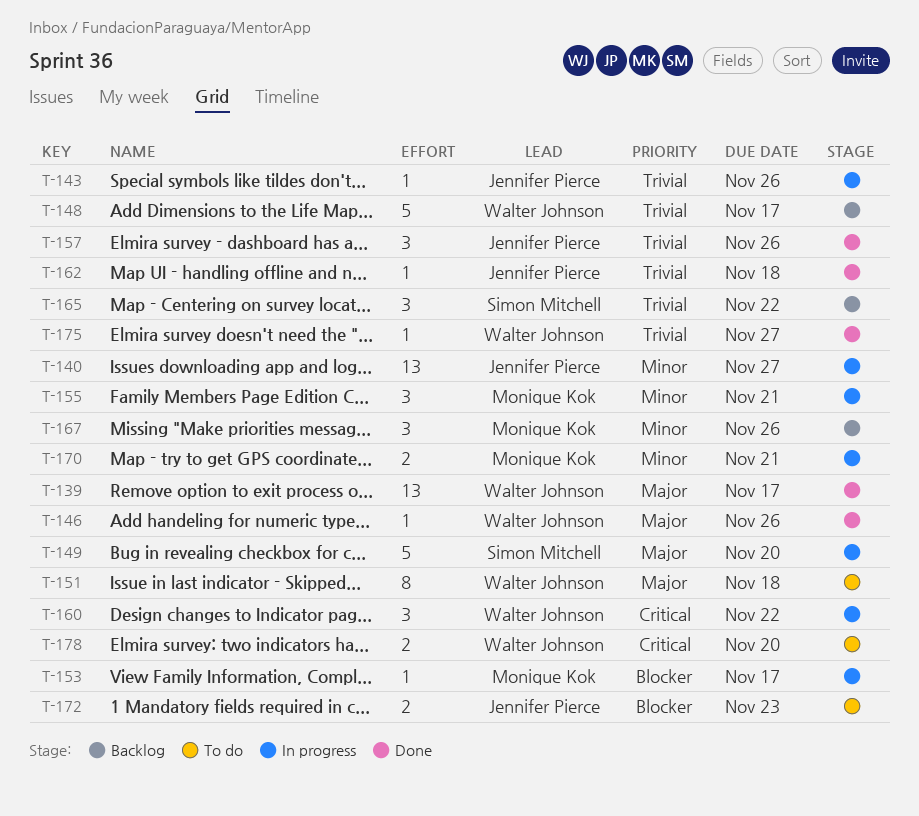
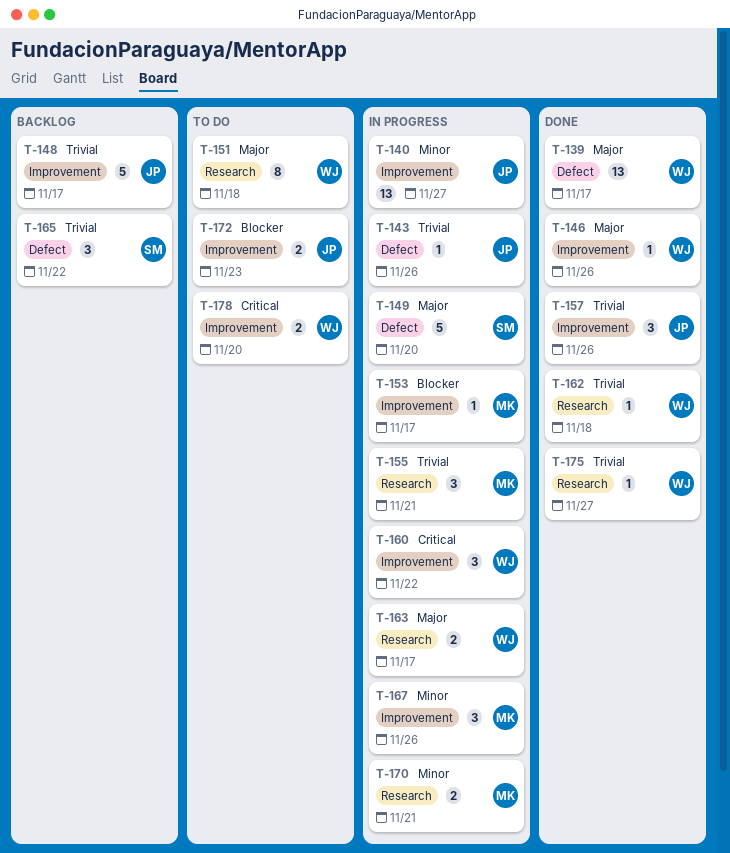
T-148, owner: Walter Johnson -> Jennifer Pierce
T-155, priority: Minor -> Trivial
T-162, owner: Jennifer Pierce -> Walter Johnson
T-163: none -> present
T-167, status: Backlog -> In progress

